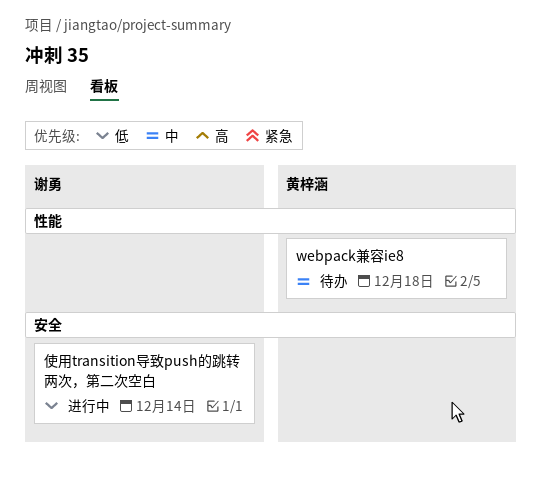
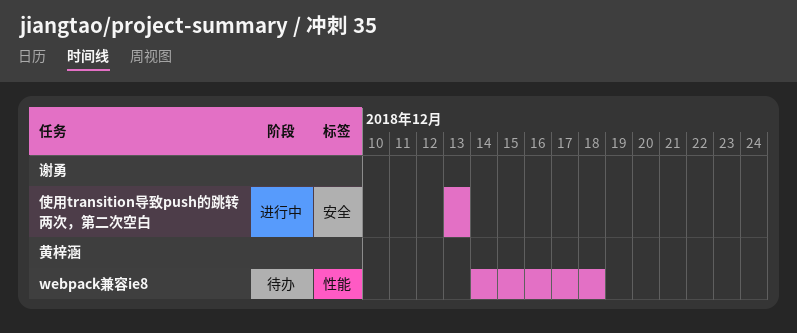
使用transition导致push的跳转两次，第二次空白, due: Dec 14 -> Dec 13

